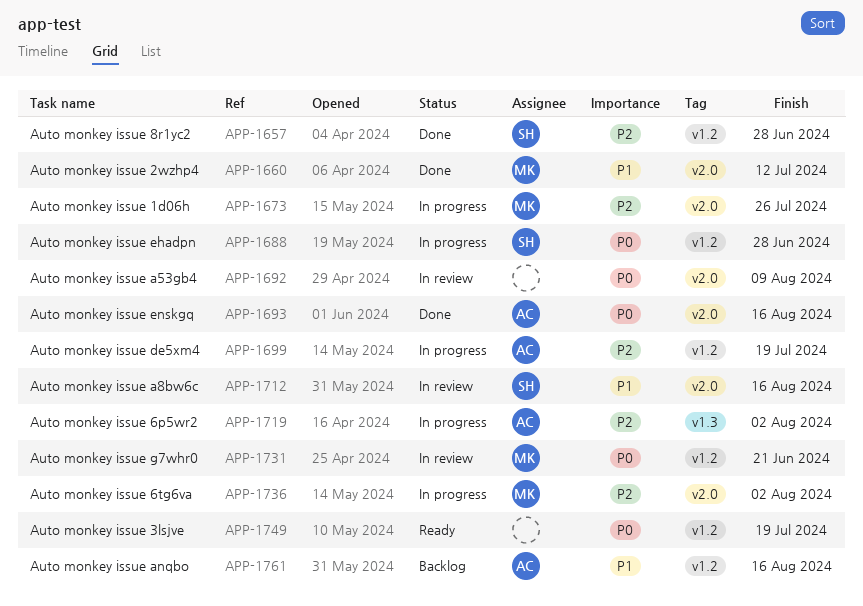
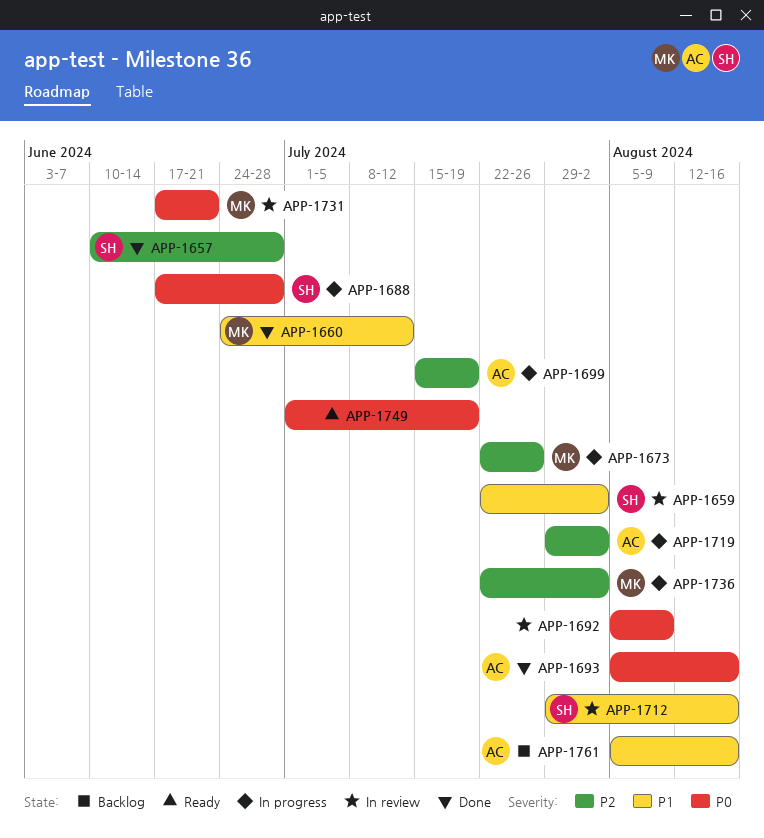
APP-1659: none -> present

